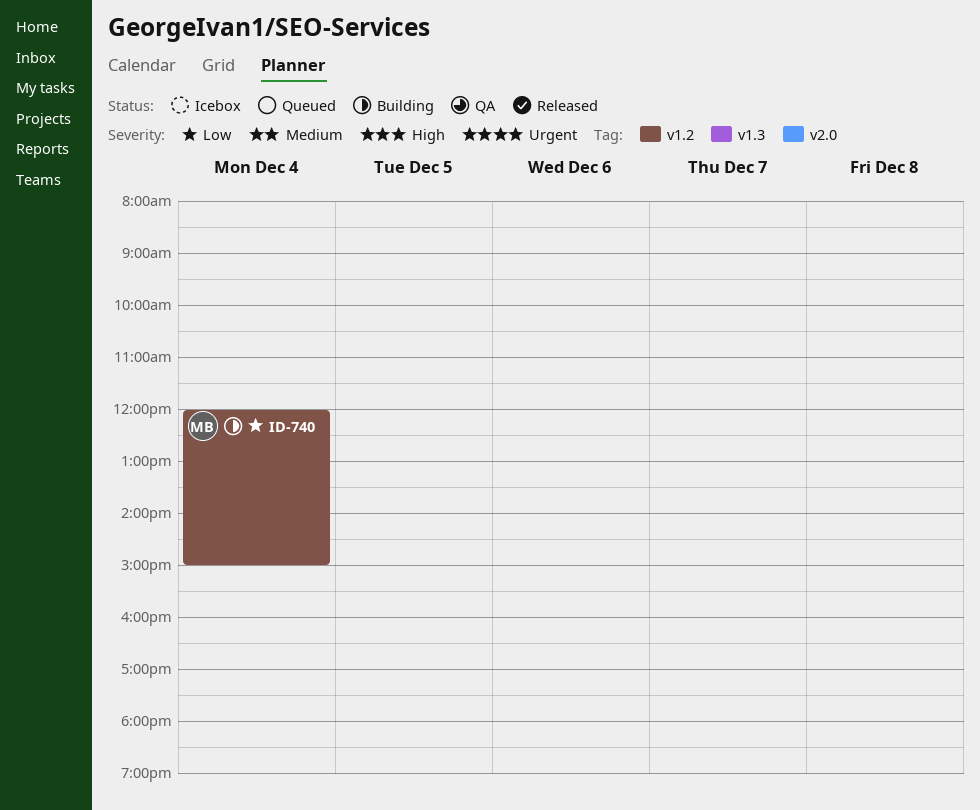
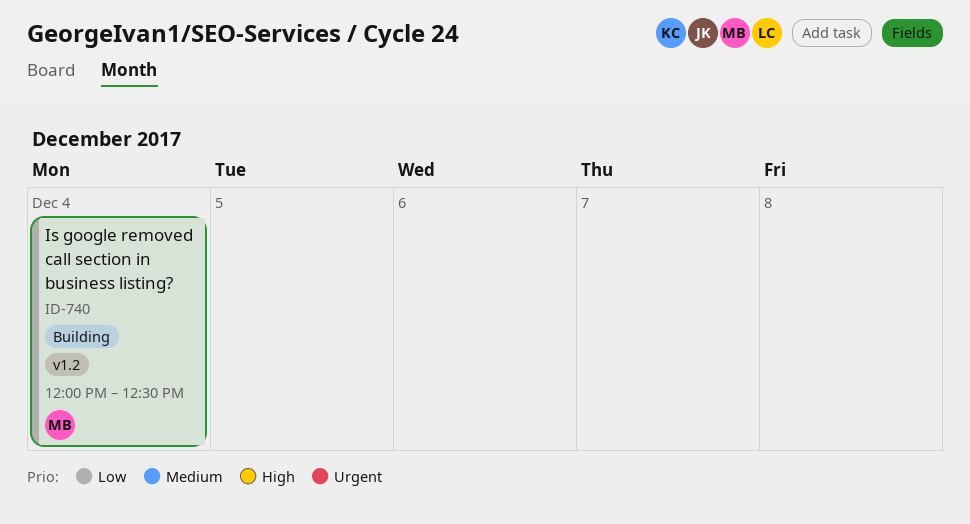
ID-740, ends: 15:00 -> 12:30

